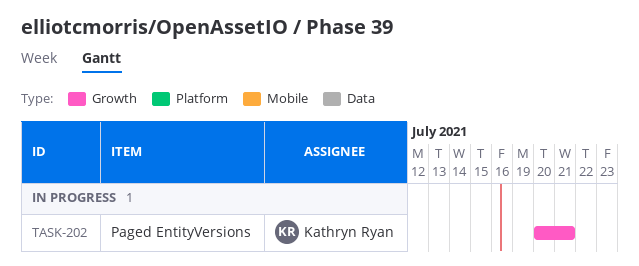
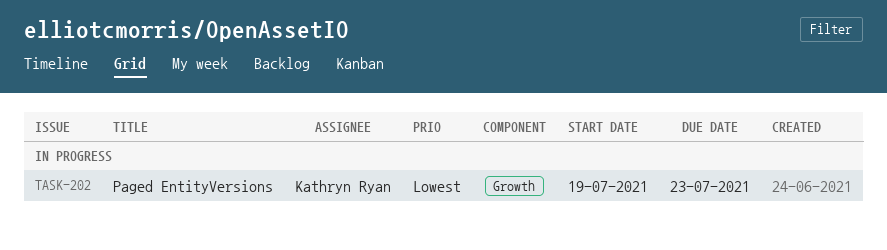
TASK-202, start: Jul 20 -> Jul 19
TASK-202, due: Jul 21 -> Jul 23

